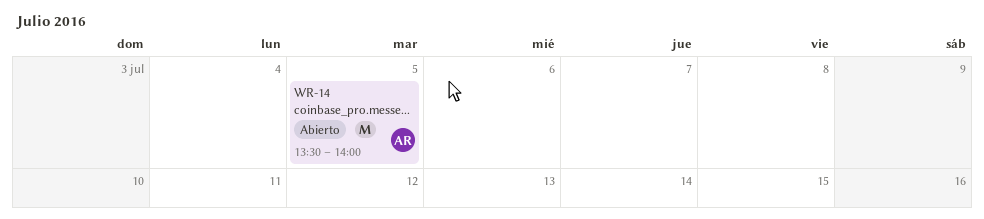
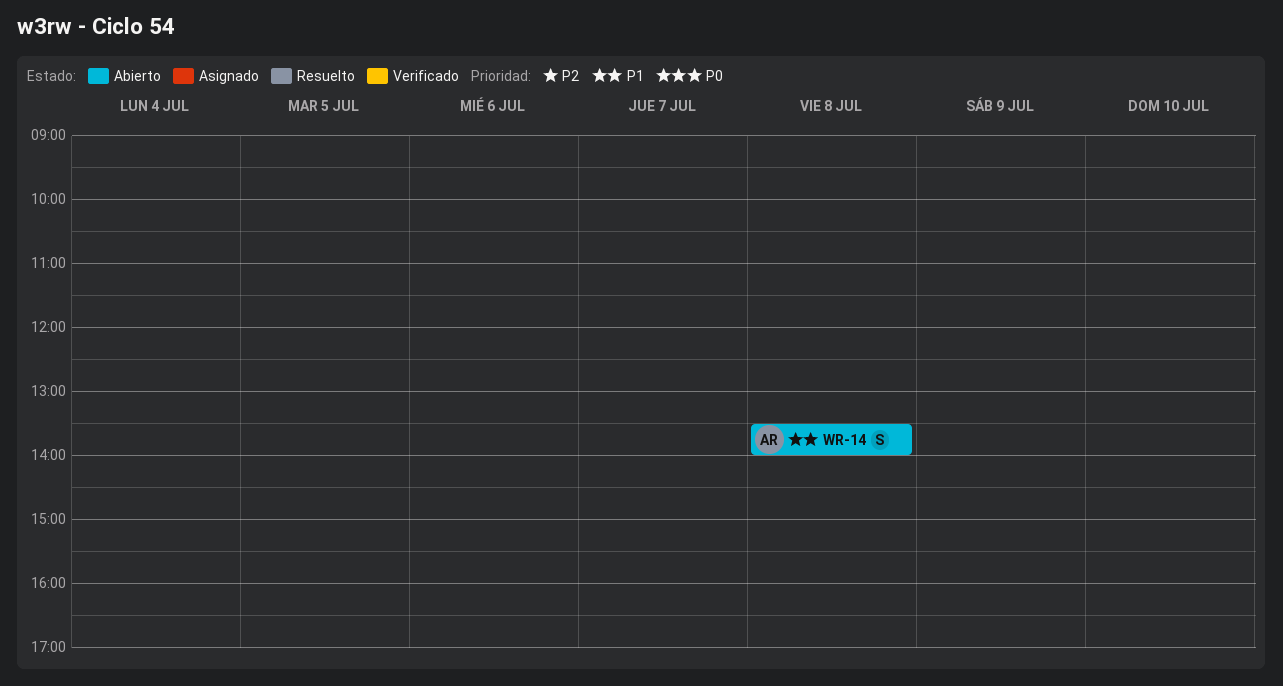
WR-14, estimate: M -> S
WR-14, day: Jul 5 -> Jul 8

